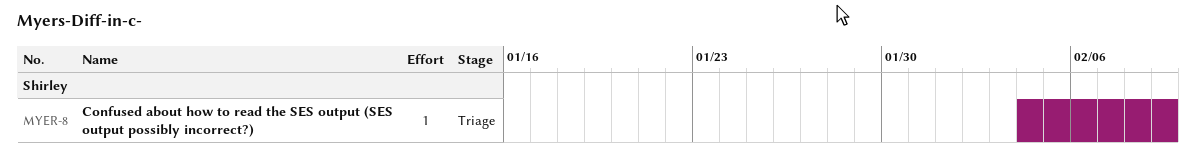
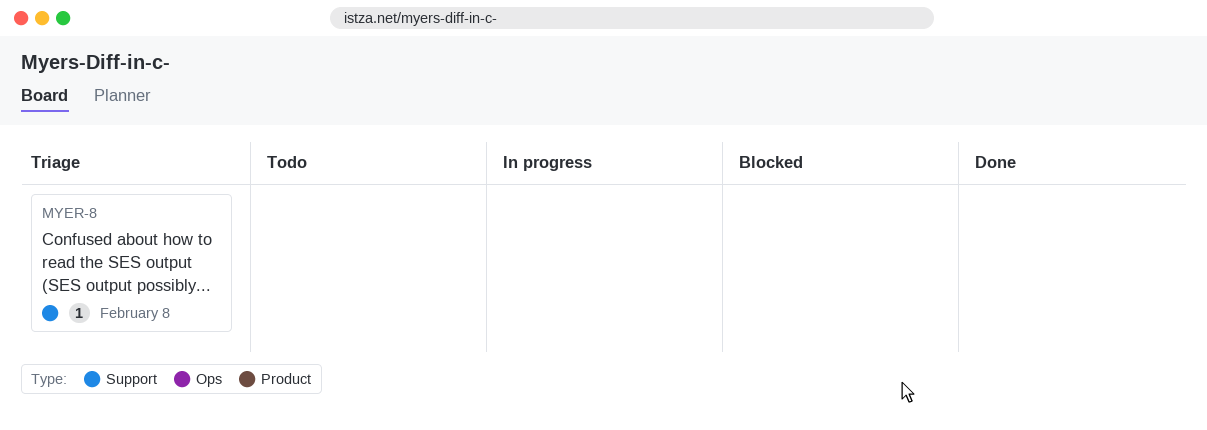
MYER-8, due: Feb 9 -> Feb 8

